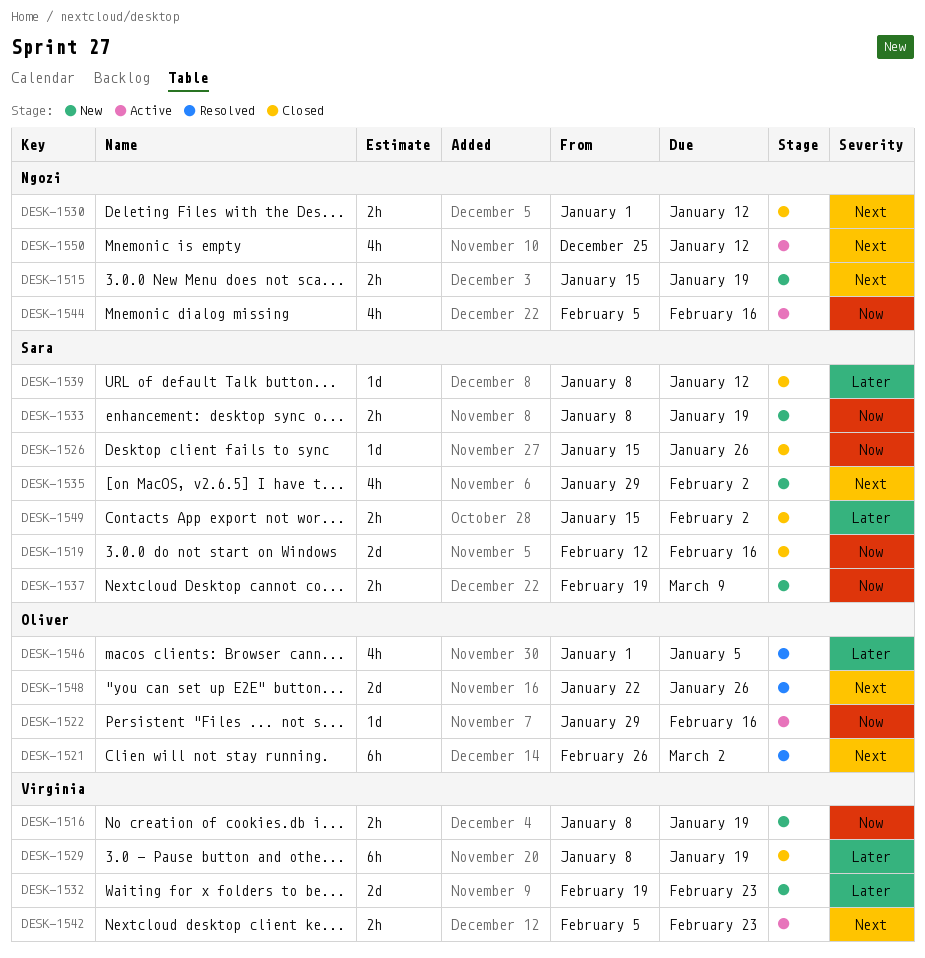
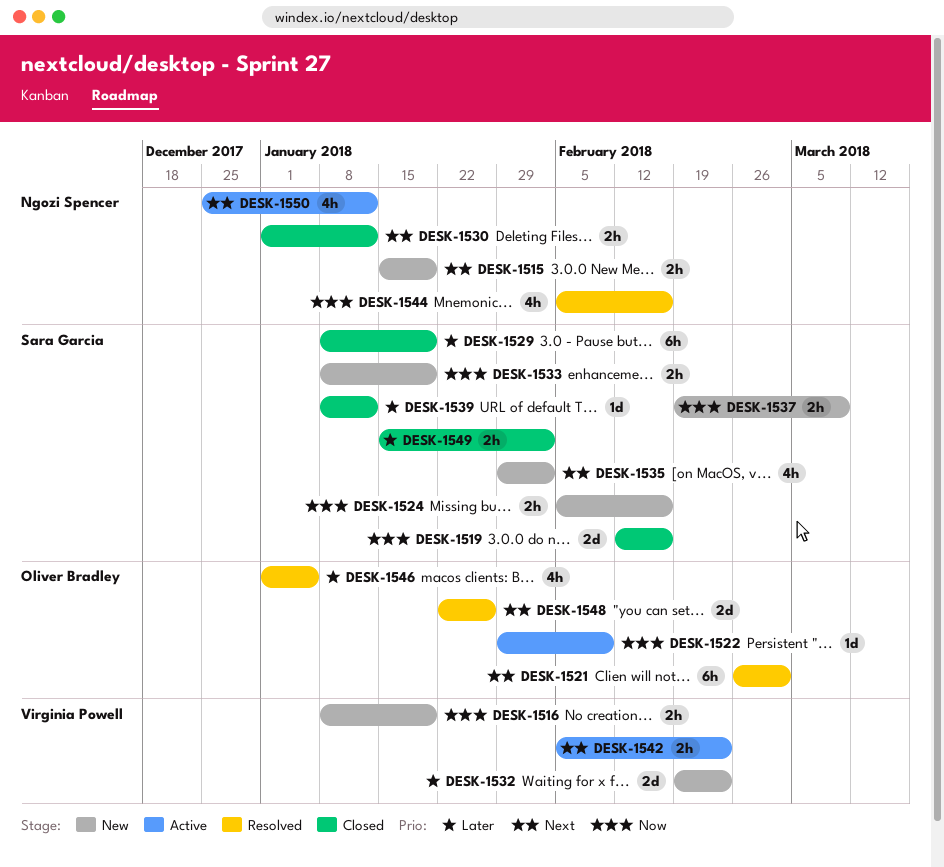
DESK-1522, due: Feb 16 -> Feb 9
DESK-1524: none -> present
DESK-1526: present -> none
DESK-1529, owner: Virginia Powell -> Sara Garcia
DESK-1544, status: Active -> Resolved

